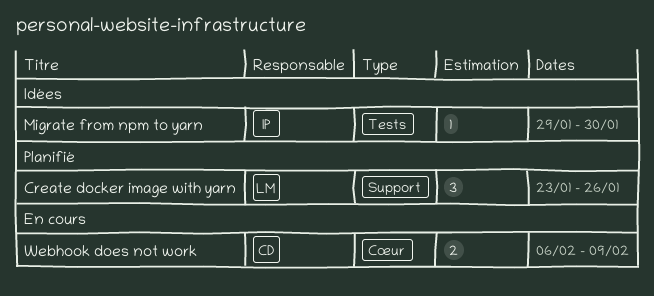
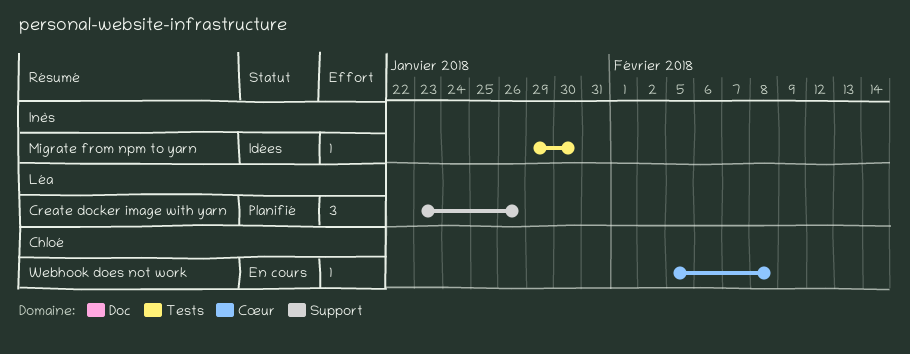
Webhook does not work, estimate: 2 -> 1
Webhook does not work, start: Feb 6 -> Feb 5
Webhook does not work, due: Feb 9 -> Feb 8

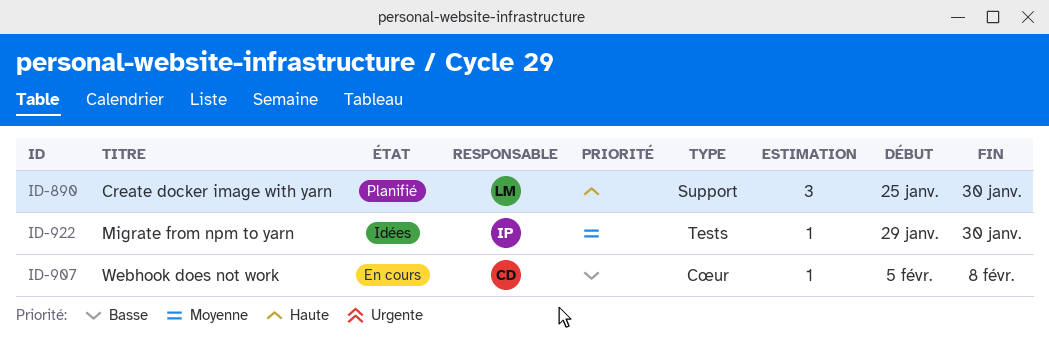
Create docker image with yarn, start: Jan 23 -> Jan 25
Create docker image with yarn, due: Jan 26 -> Jan 30

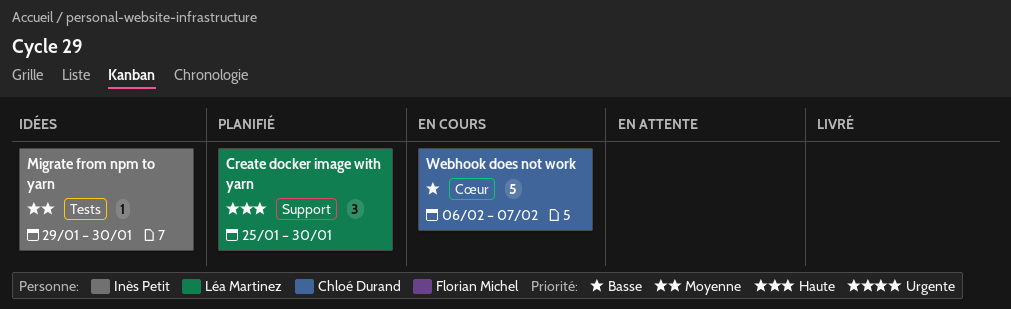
Webhook does not work, estimate: 1 -> 5
Webhook does not work, start: Feb 5 -> Feb 6
Webhook does not work, due: Feb 8 -> Feb 7

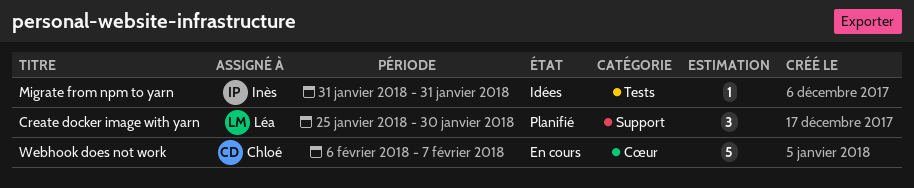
Migrate from npm to yarn, start: Jan 29 -> Jan 31
Migrate from npm to yarn, due: Jan 30 -> Jan 31

